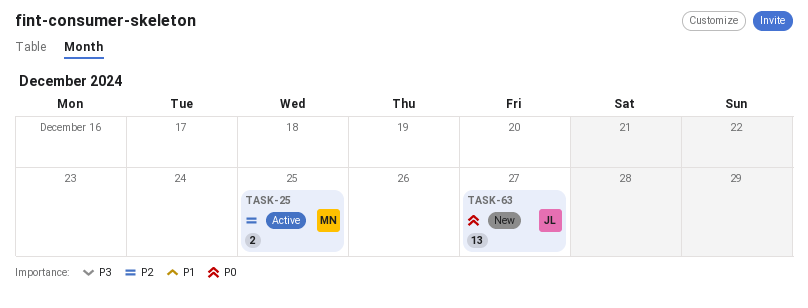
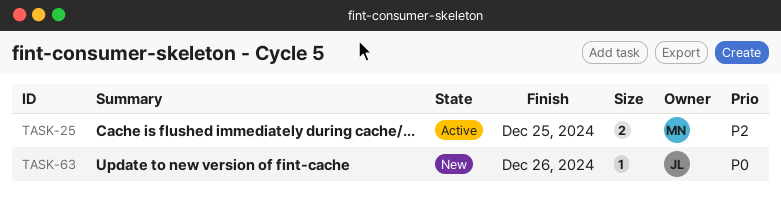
TASK-63, estimate: 13 -> 1
TASK-63, due: Dec 27 -> Dec 26

